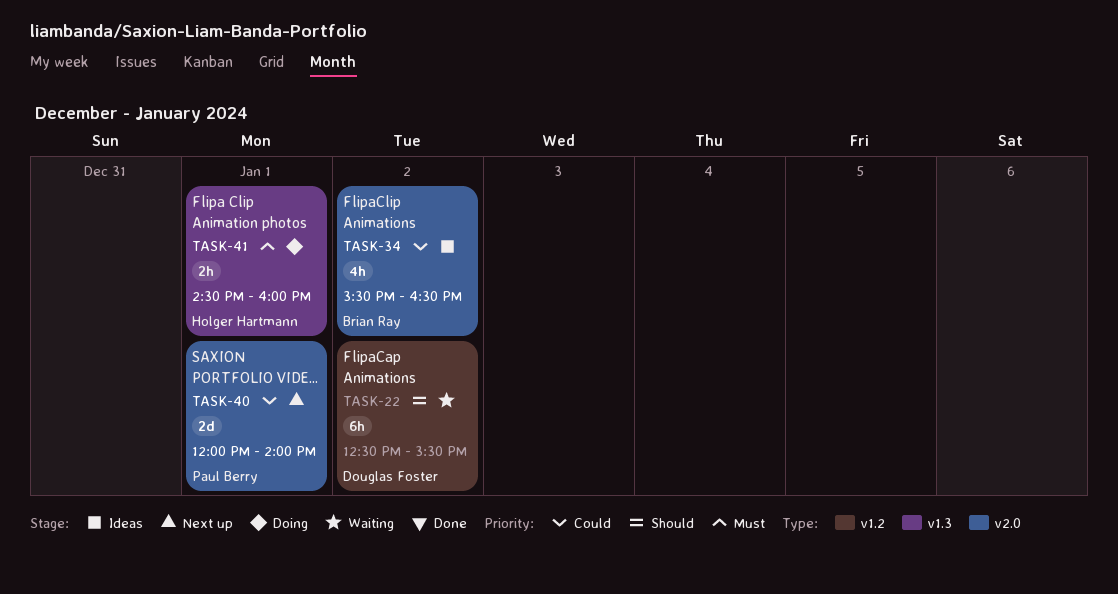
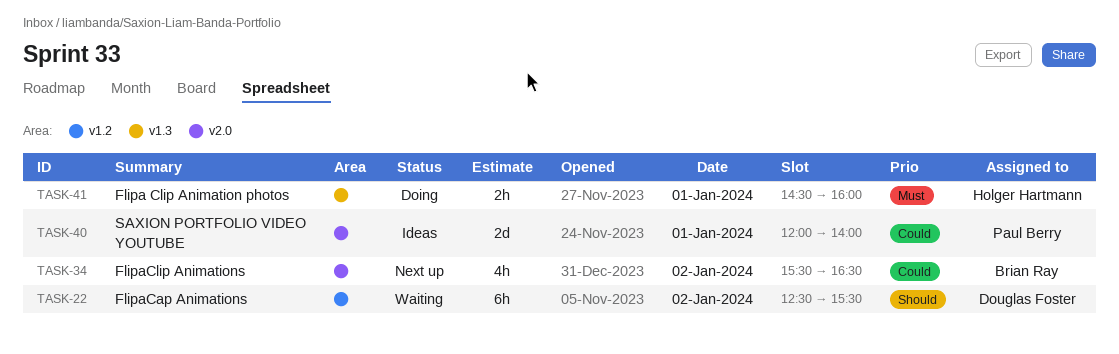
TASK-34, status: Ideas -> Next up
TASK-40, status: Next up -> Ideas

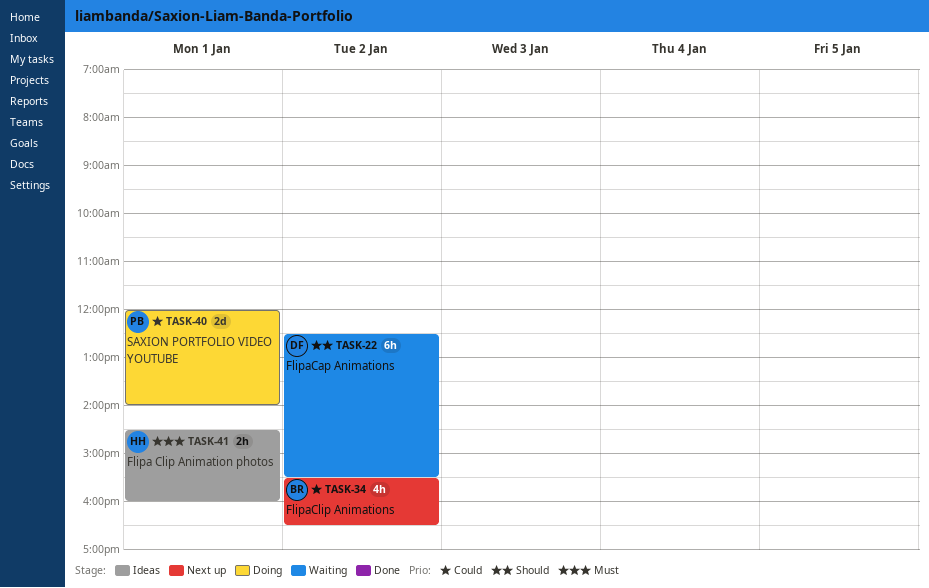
TASK-40, status: Ideas -> Doing
TASK-41, status: Doing -> Ideas

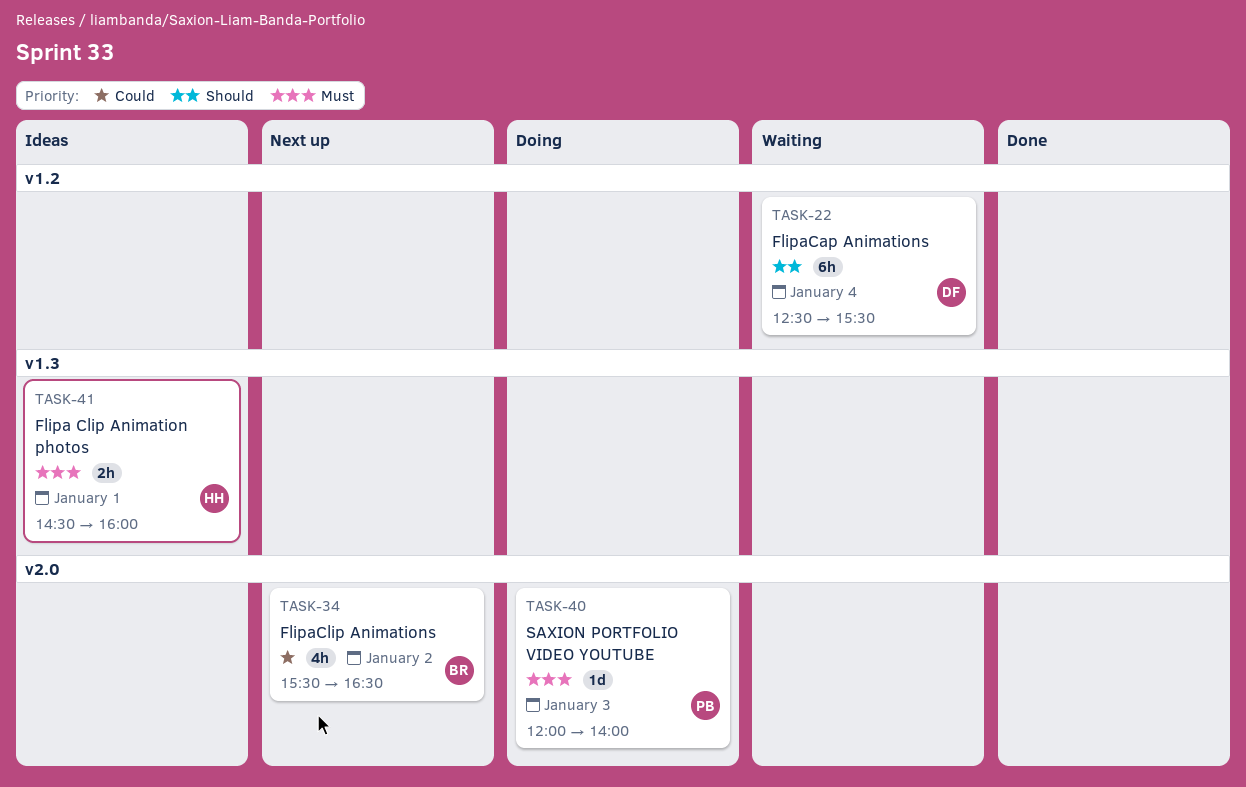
TASK-22, day: Jan 2 -> Jan 4
TASK-40, priority: Could -> Must
TASK-40, estimate: 2d -> 1d
TASK-40, day: Jan 1 -> Jan 3

